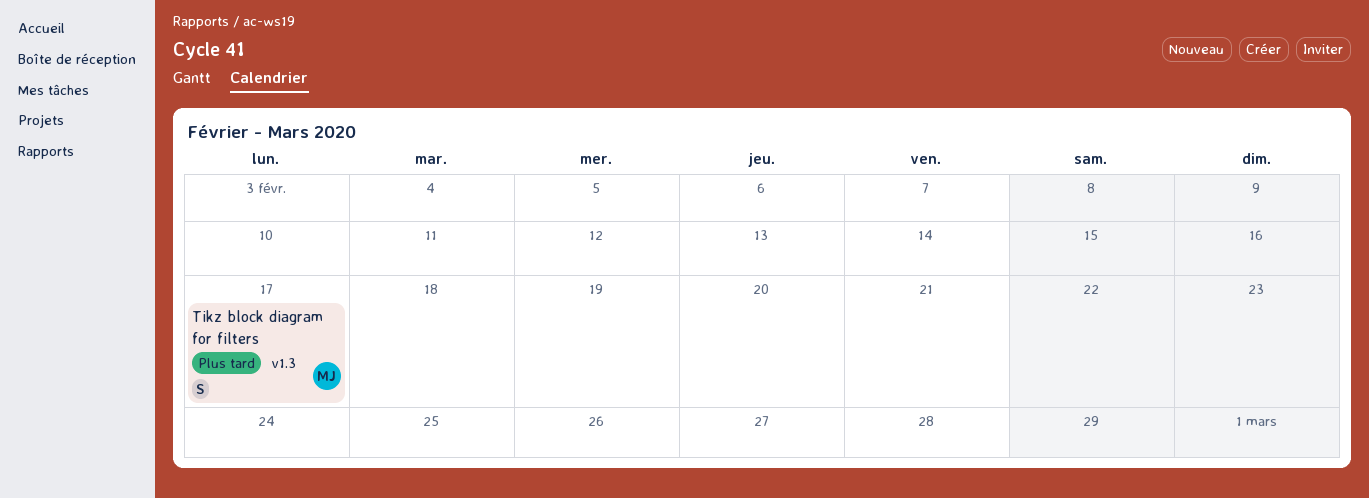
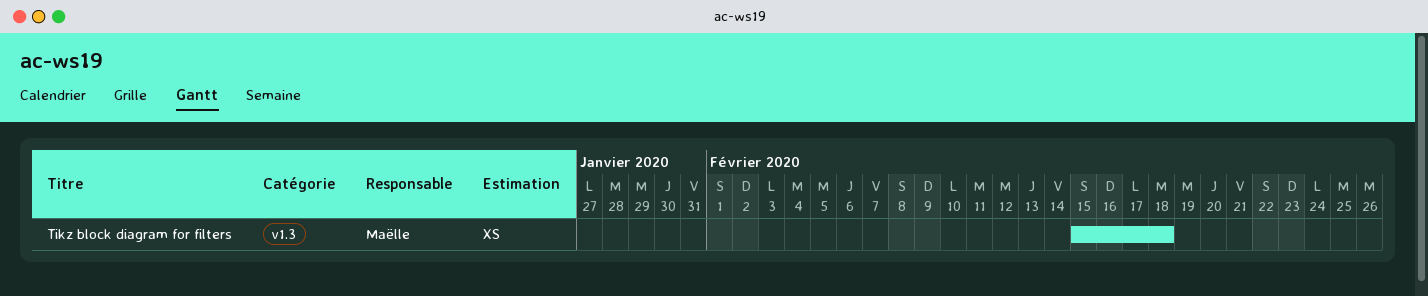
Tikz block diagram for filters, estimate: S -> XS
Tikz block diagram for filters, due: Feb 17 -> Feb 18

